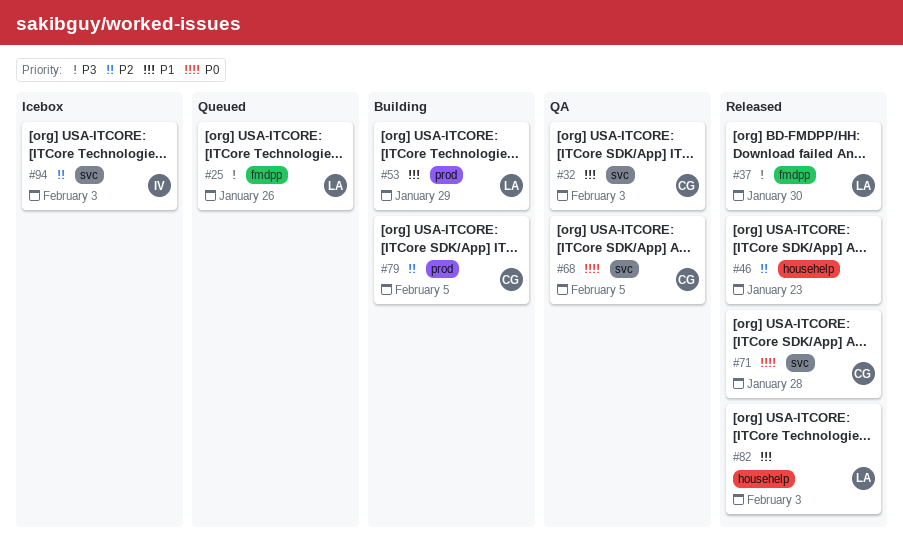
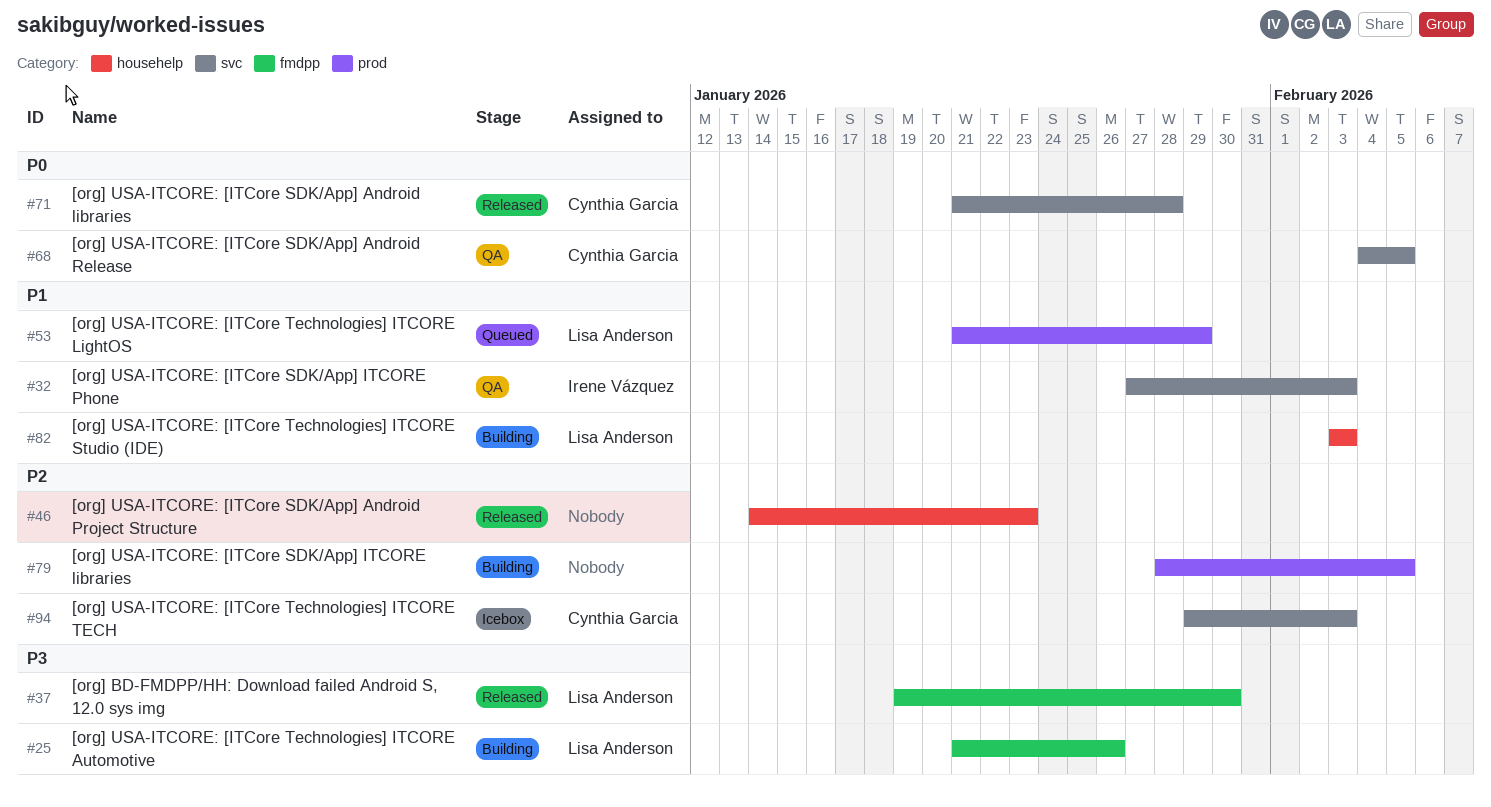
#25, status: Queued -> Building
#32, owner: Cynthia Garcia -> Irene Vázquez
#53, status: Building -> Queued
#79, owner: Cynthia Garcia -> none
#82, status: Released -> Building
#94, owner: Irene Vázquez -> Cynthia Garcia

